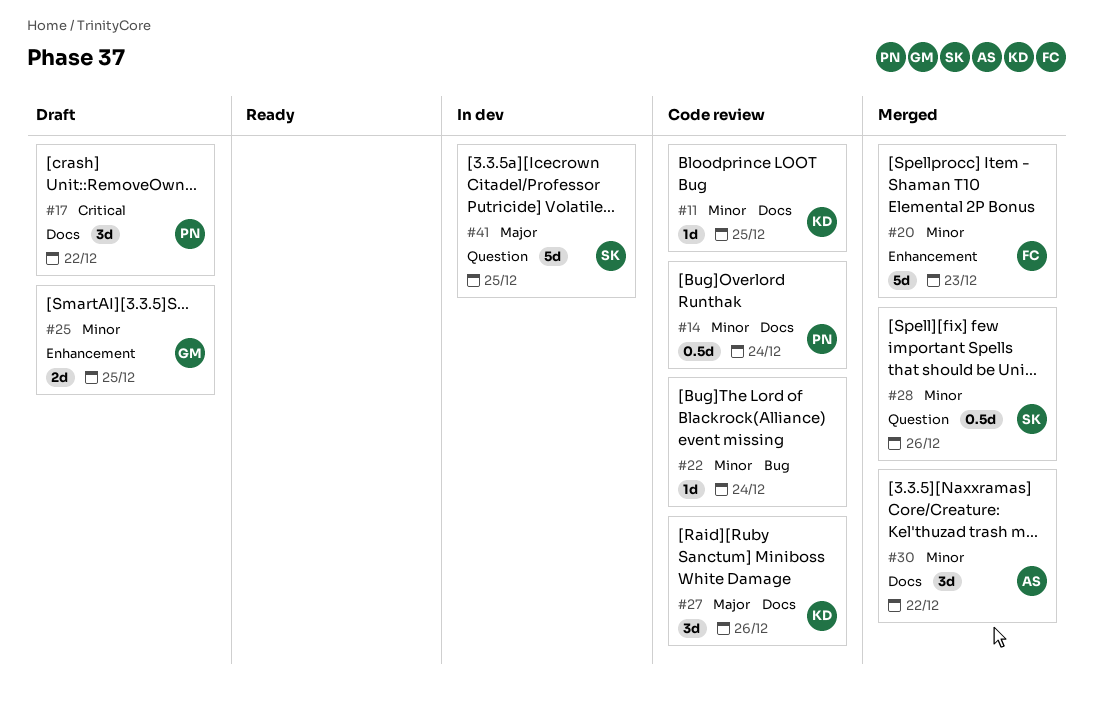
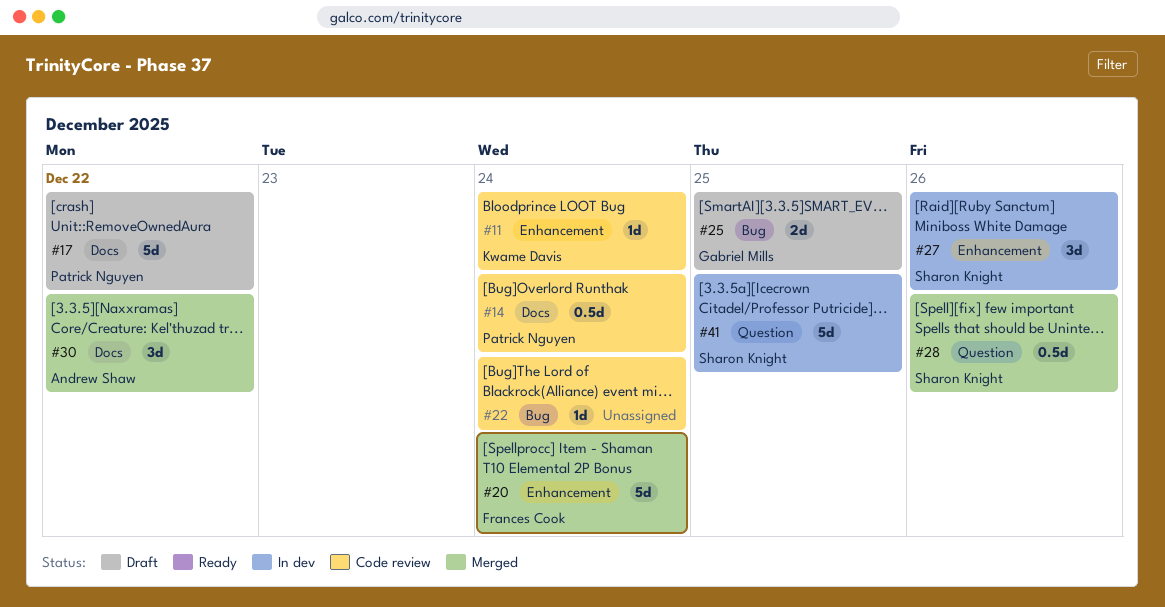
#11, label: Docs -> Enhancement
#11, due: Dec 25 -> Dec 24
#17, estimate: 3d -> 5d
#20, due: Dec 23 -> Dec 24
#25, label: Enhancement -> Bug
#27, status: Code review -> In dev
#27, owner: Kwame Davis -> Sharon Knight
#27, label: Docs -> Enhancement

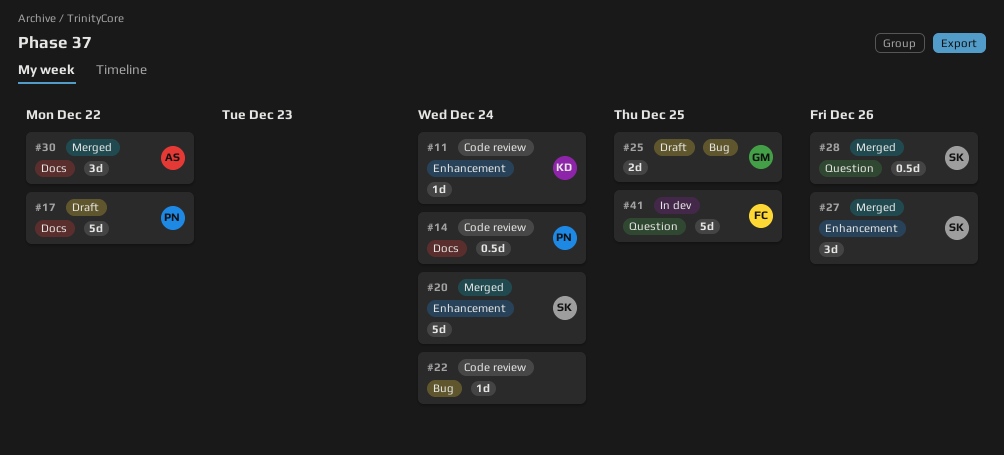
#20, owner: Frances Cook -> Sharon Knight
#27, status: In dev -> Merged
#41, owner: Sharon Knight -> Frances Cook

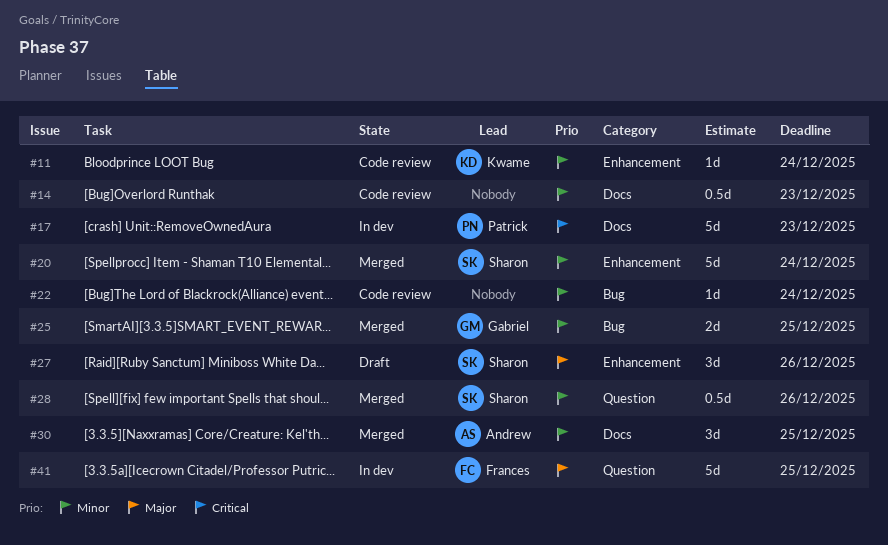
#14, owner: Patrick -> none
#14, due: Dec 24 -> Dec 23
#17, status: Draft -> In dev
#17, due: Dec 22 -> Dec 23
#25, status: Draft -> Merged
#27, status: Merged -> Draft
#30, due: Dec 22 -> Dec 25

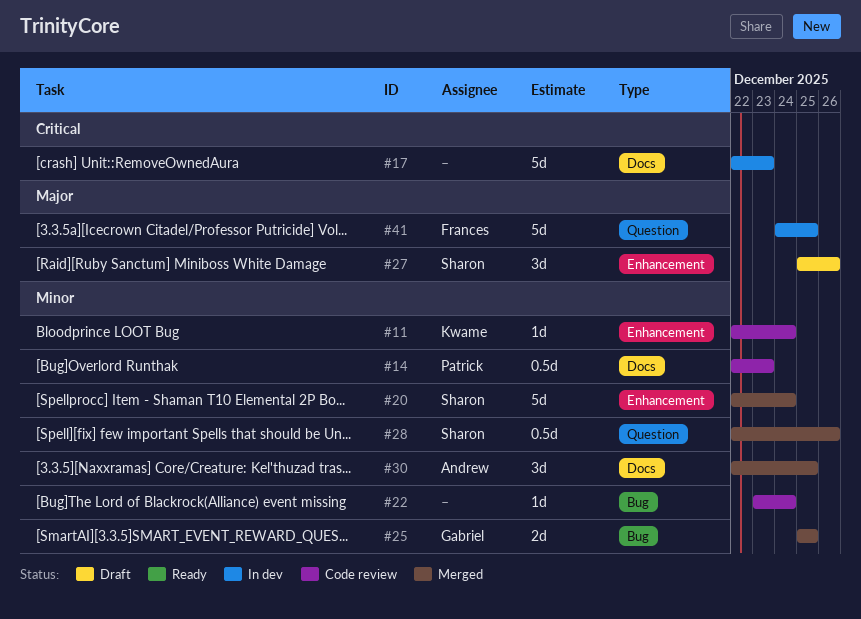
#14, owner: none -> Patrick
#17, owner: Patrick -> none

